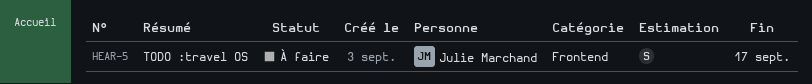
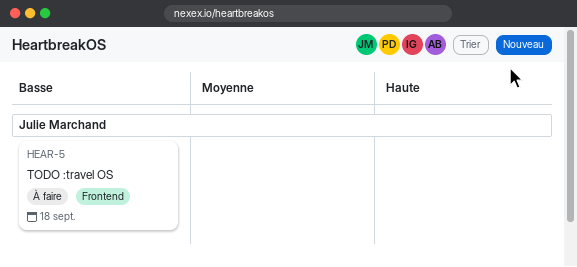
HEAR-5, due: Sep 17 -> Sep 18

